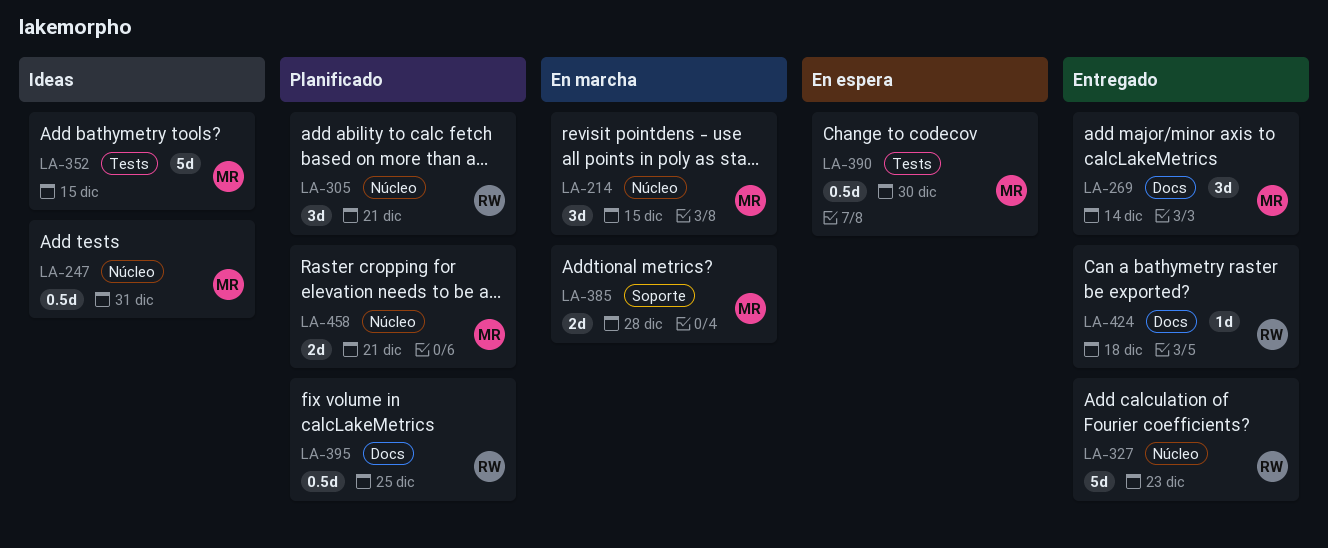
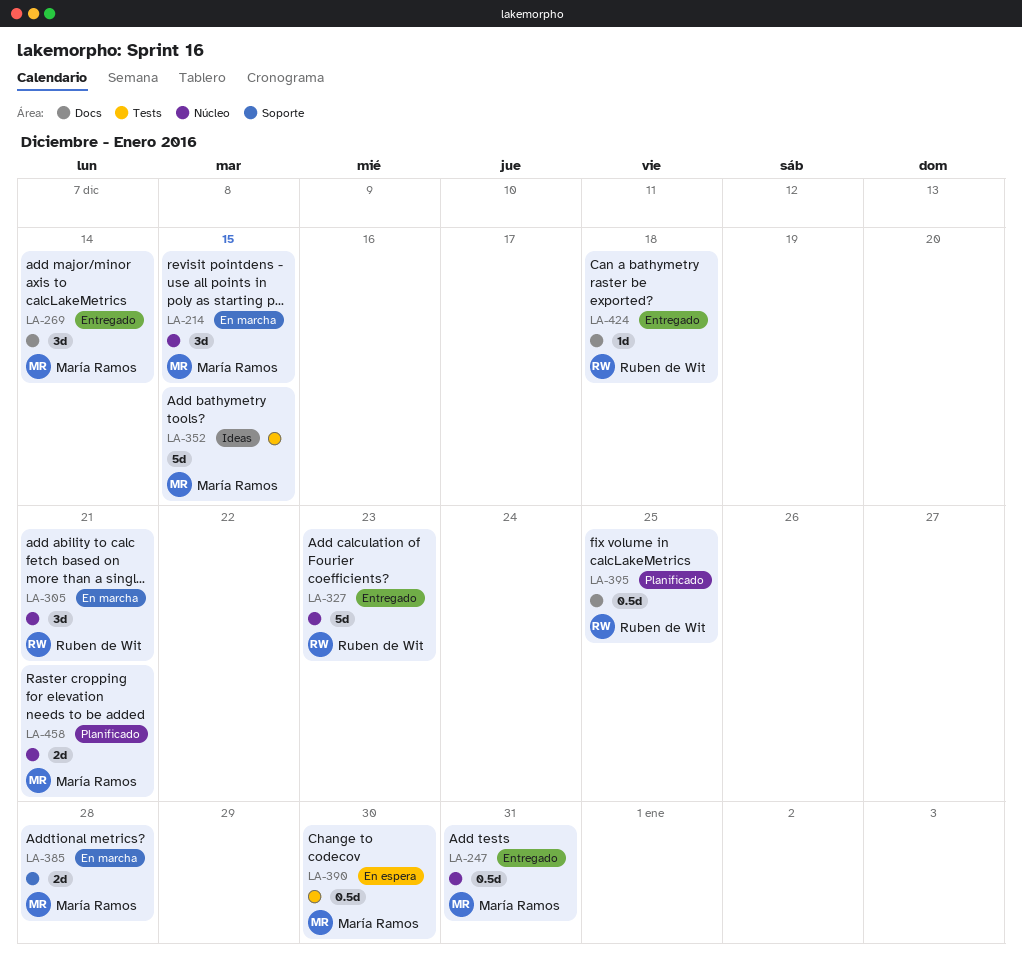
LA-247, status: Ideas -> Entregado
LA-305, status: Planificado -> En marcha

